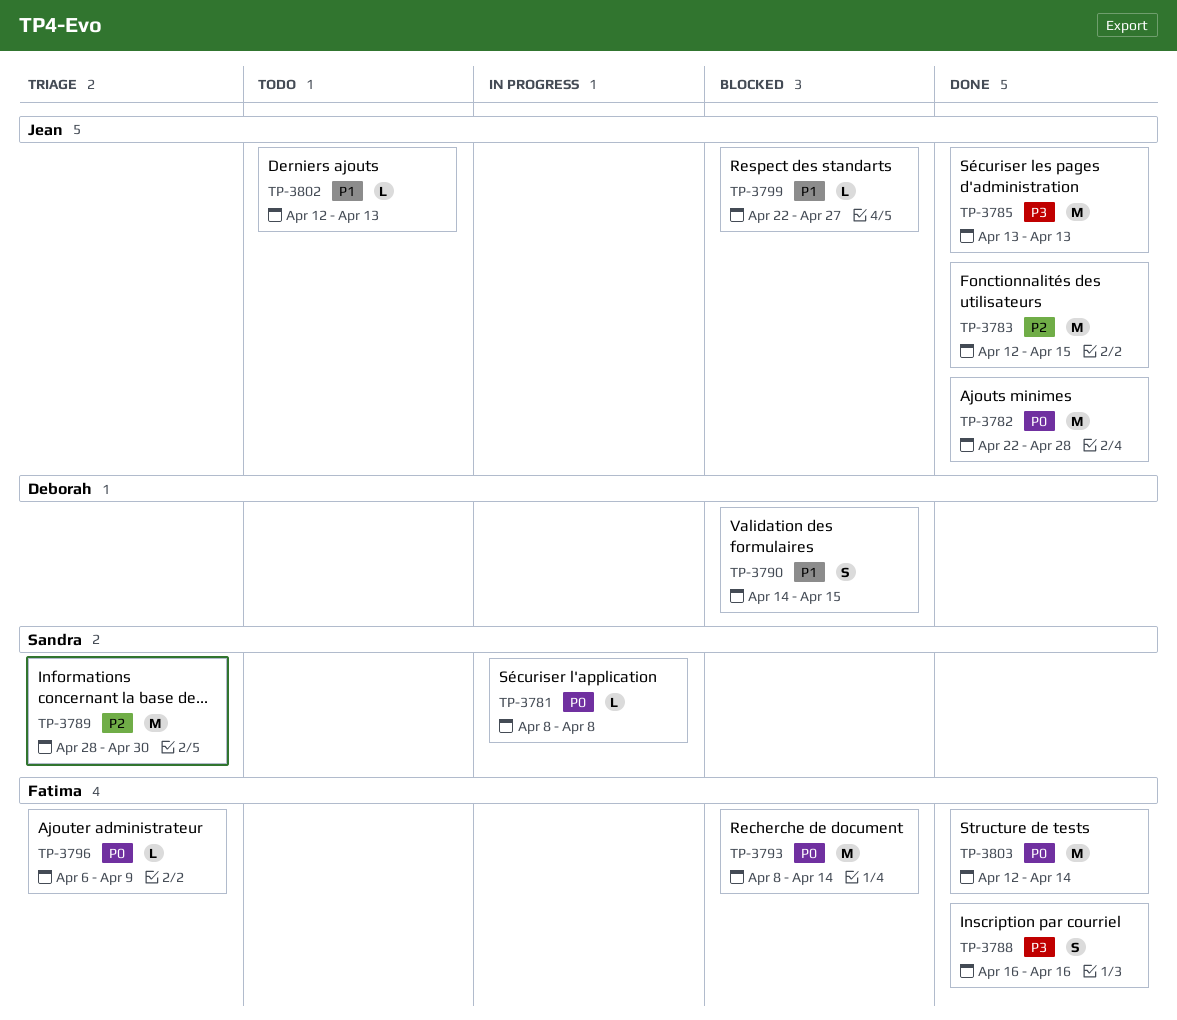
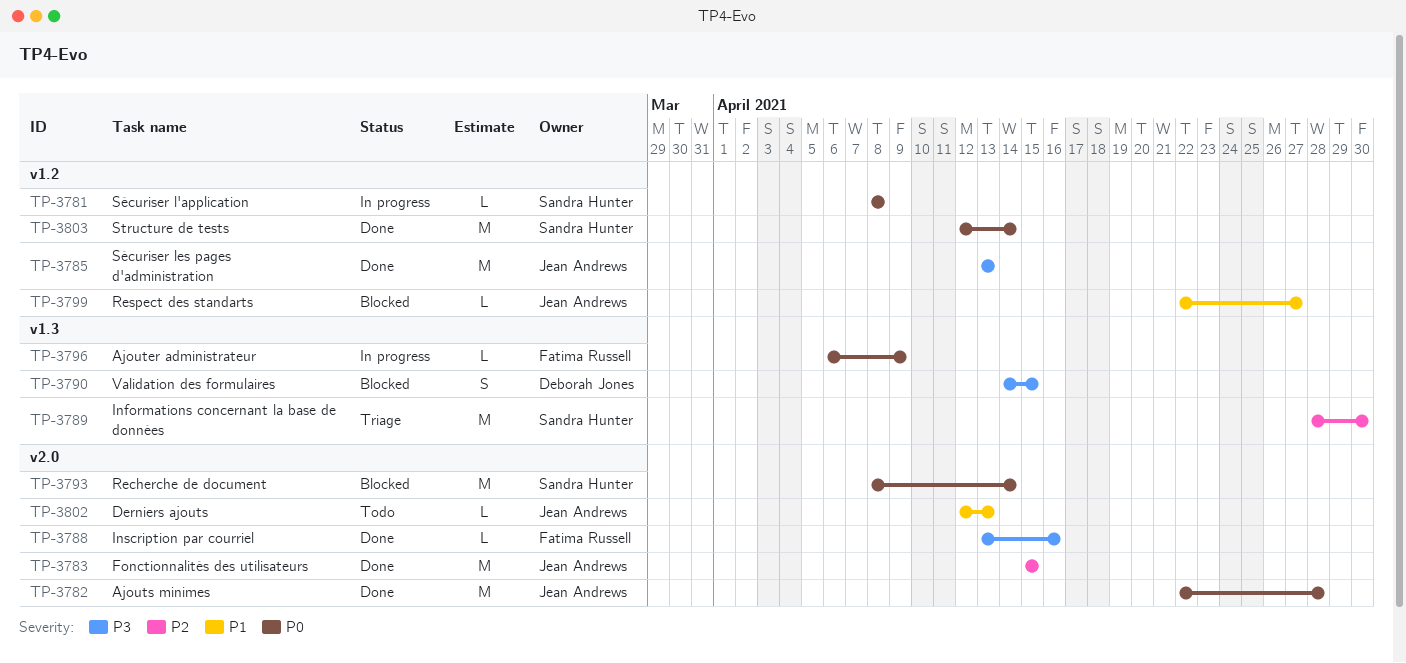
TP-3783, start: Apr 12 -> Apr 15
TP-3788, estimate: S -> L
TP-3788, start: Apr 16 -> Apr 13
TP-3790, priority: P1 -> P3
TP-3793, owner: Fatima Russell -> Sandra Hunter
TP-3796, status: Triage -> In progress
TP-3803, owner: Fatima Russell -> Sandra Hunter

